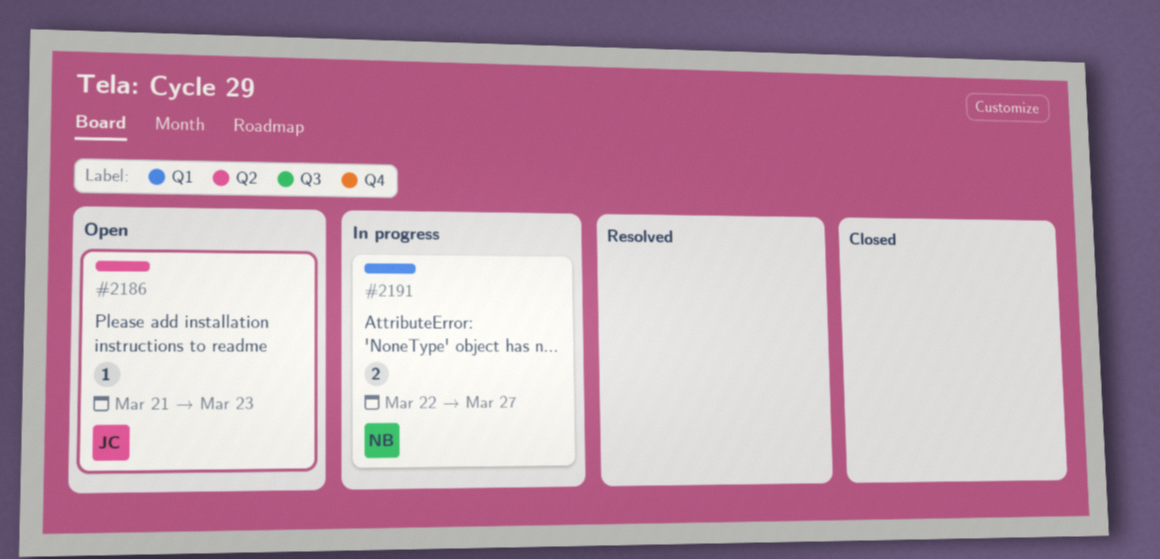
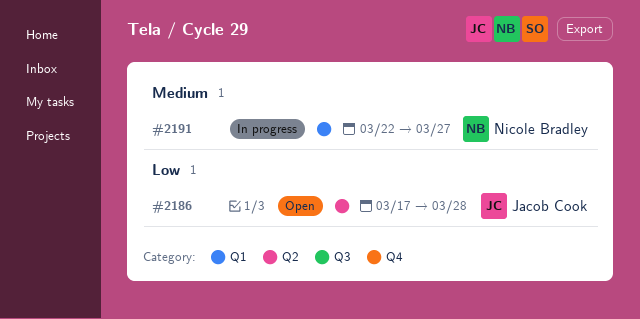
#2186, start: Mar 21 -> Mar 17
#2186, due: Mar 23 -> Mar 28

